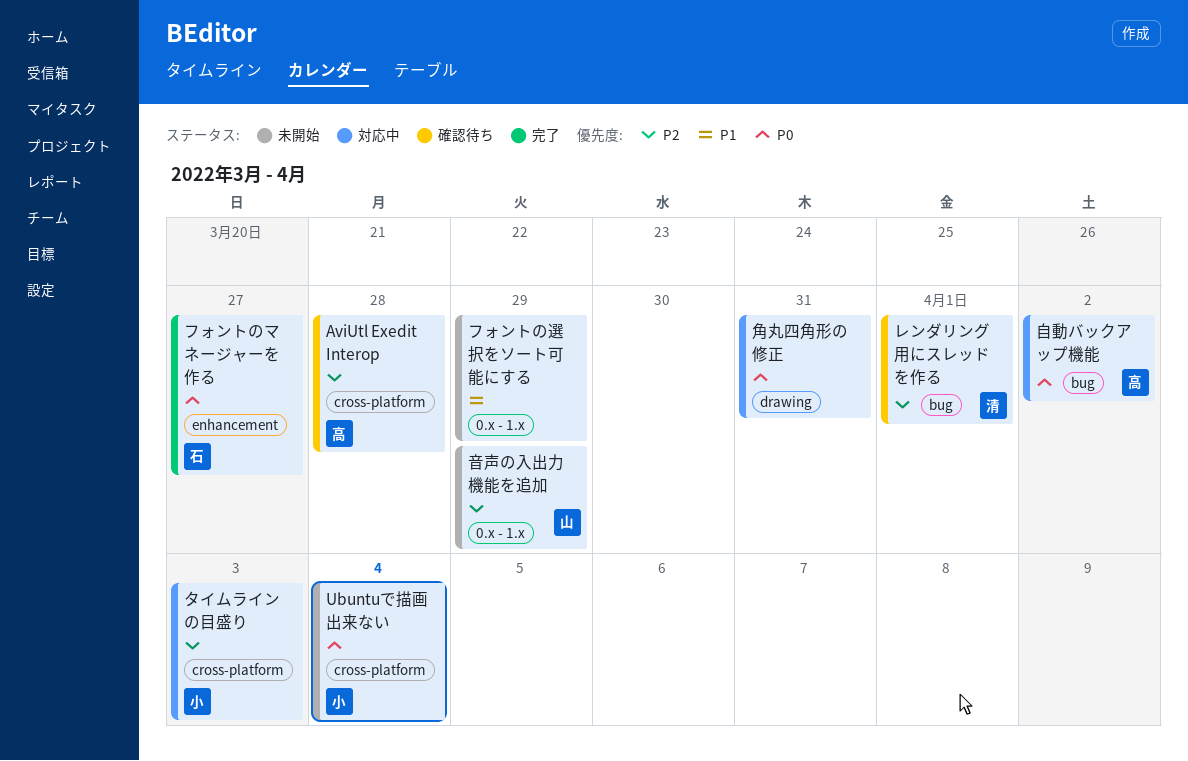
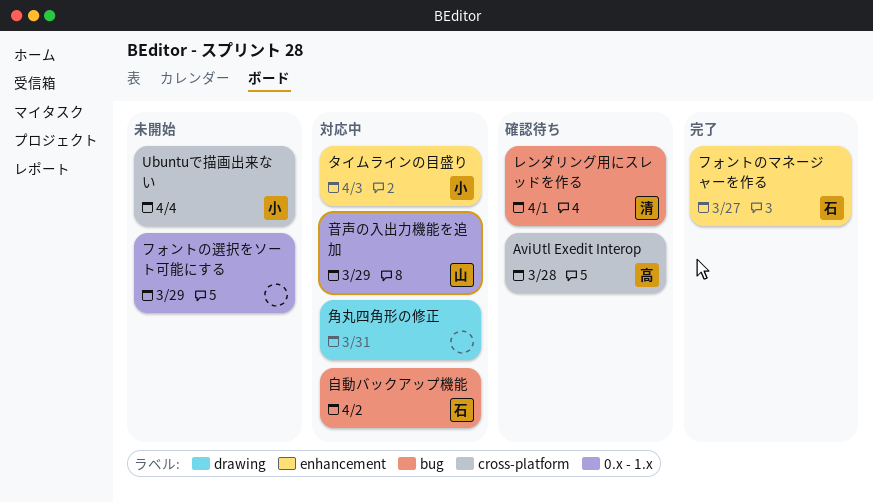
タイムラインの目盛り, label: cross-platform -> enhancement
自動バックアップ機能, owner: 高 -> 石
音声の入出力機能を追加, status: 未開始 -> 対応中

